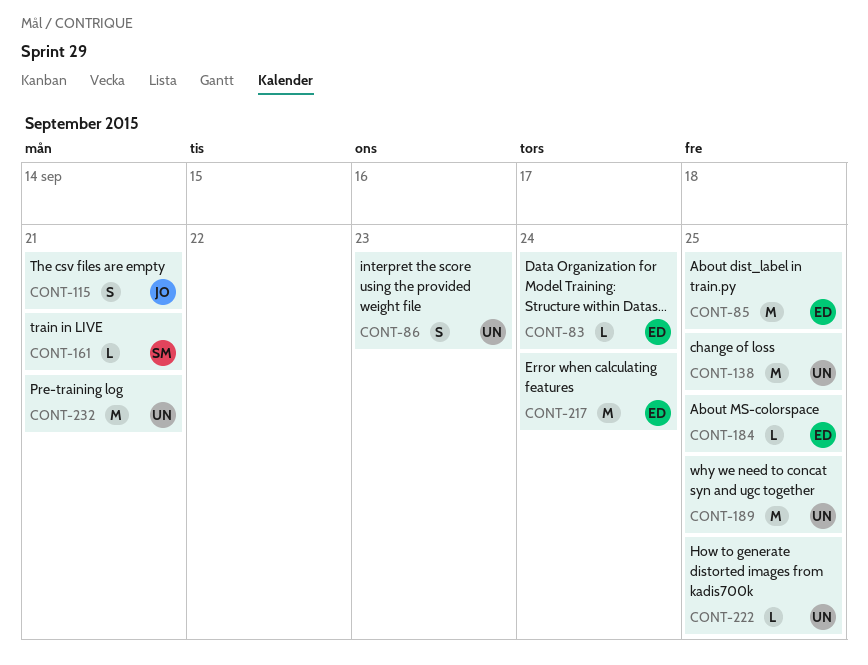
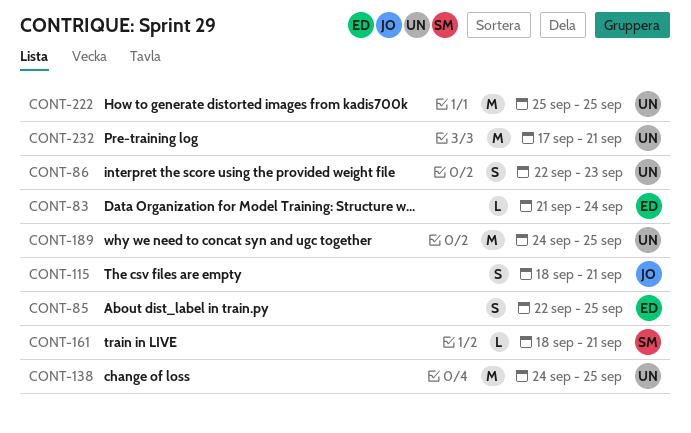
CONT-85, estimate: M -> S
CONT-184: present -> none
CONT-217: present -> none
CONT-222, estimate: L -> M

